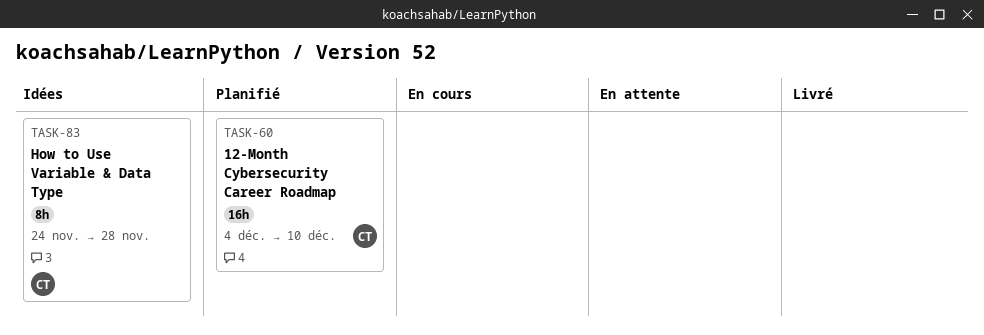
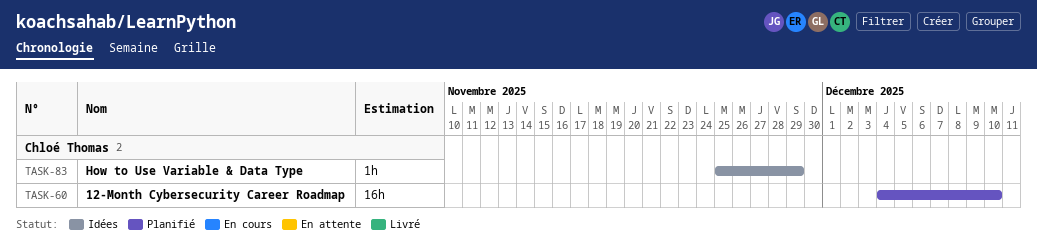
TASK-83, estimate: 8h -> 1h
TASK-83, start: Nov 24 -> Nov 25
TASK-83, due: Nov 28 -> Nov 29

